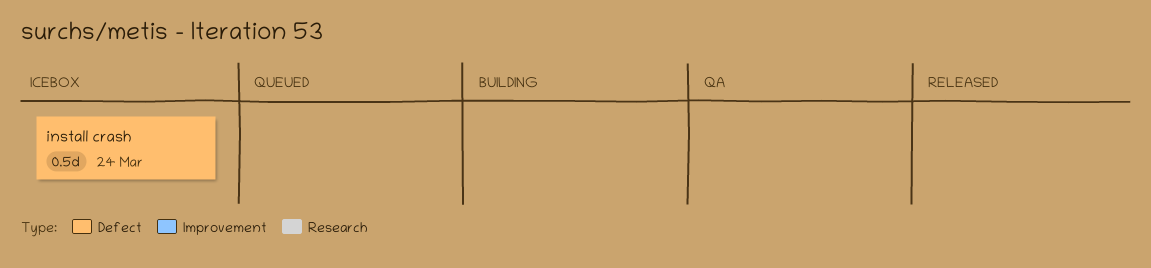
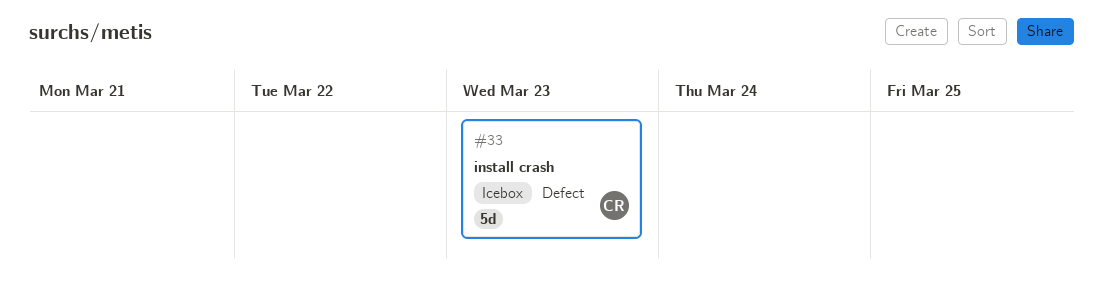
install crash, estimate: 0.5d -> 5d
install crash, due: Mar 24 -> Mar 23

